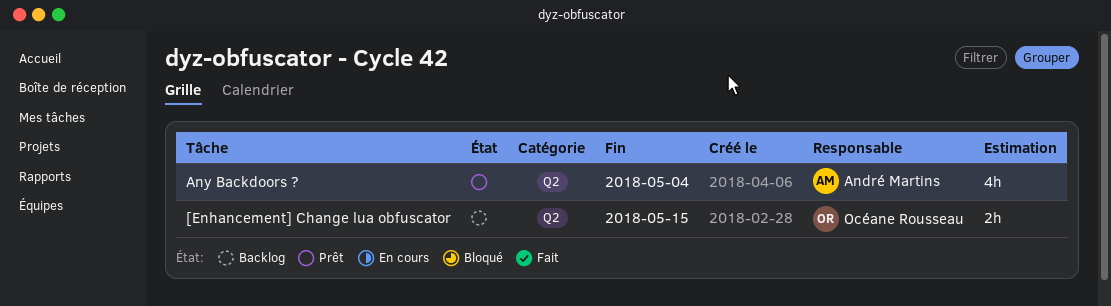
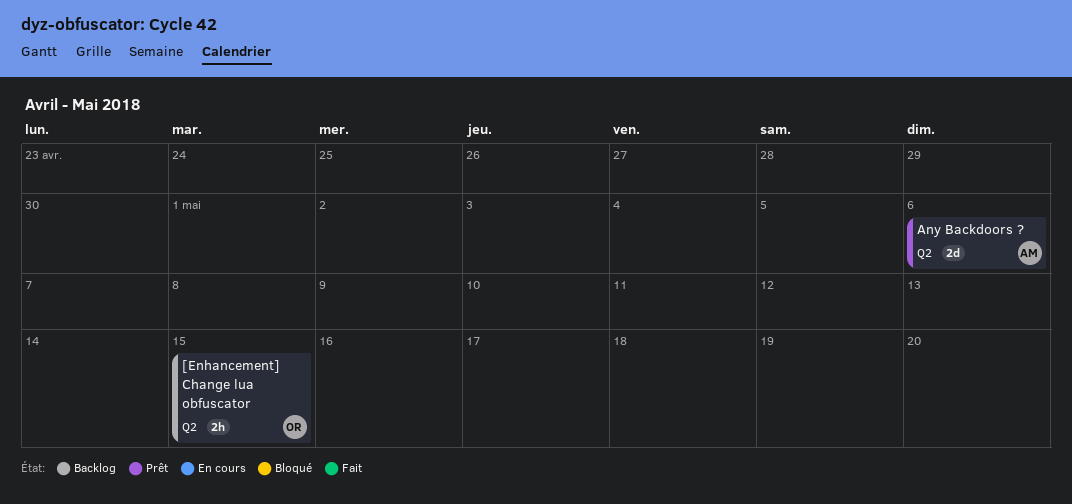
Any Backdoors ?, estimate: 4h -> 2d
Any Backdoors ?, due: May 4 -> May 6

